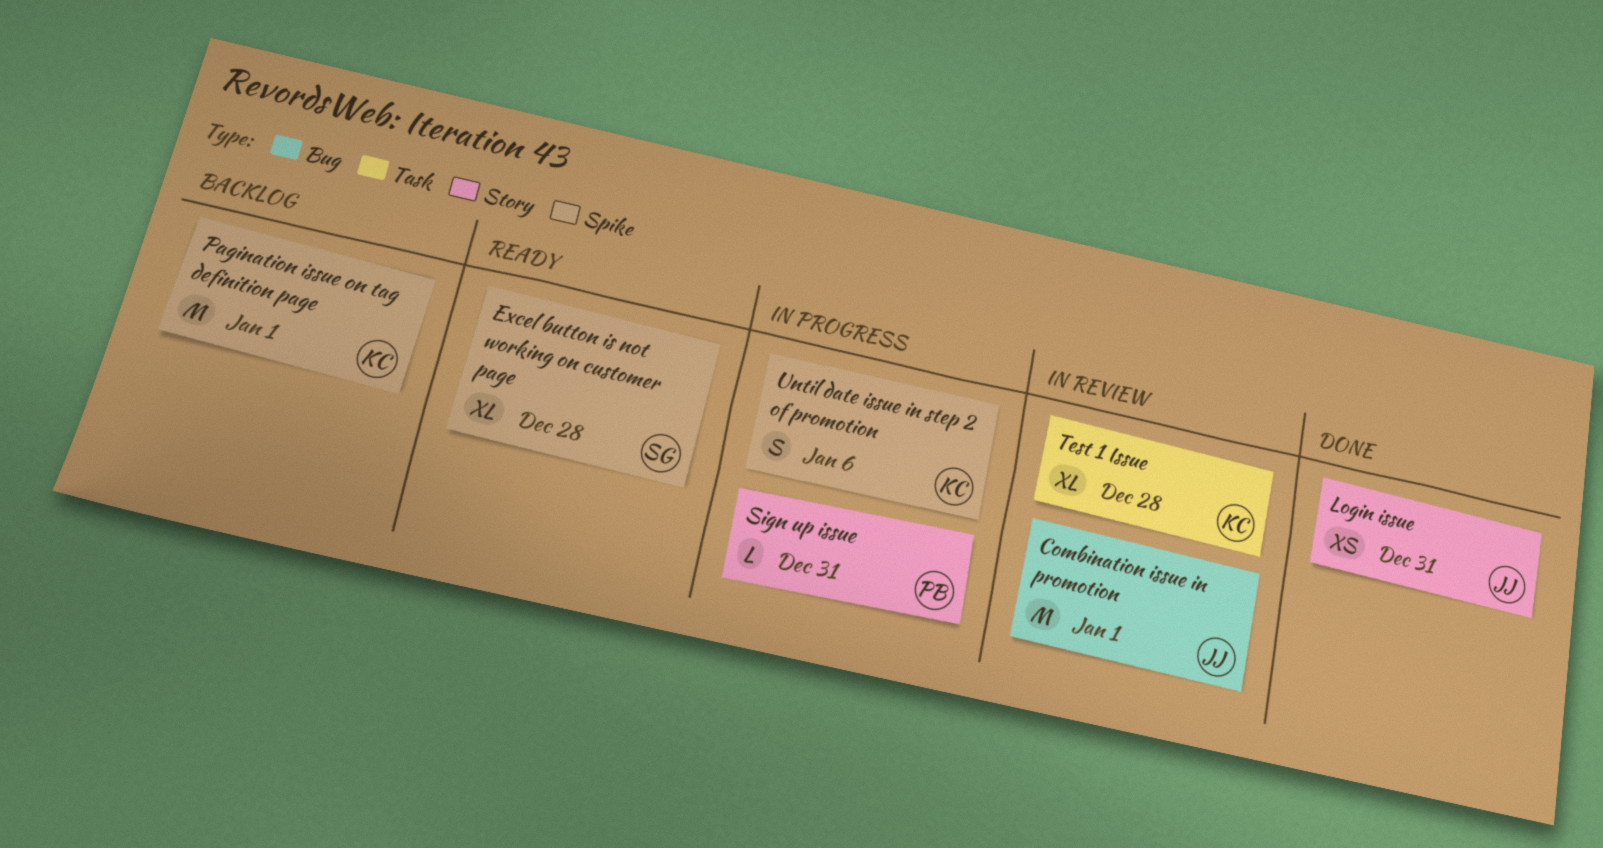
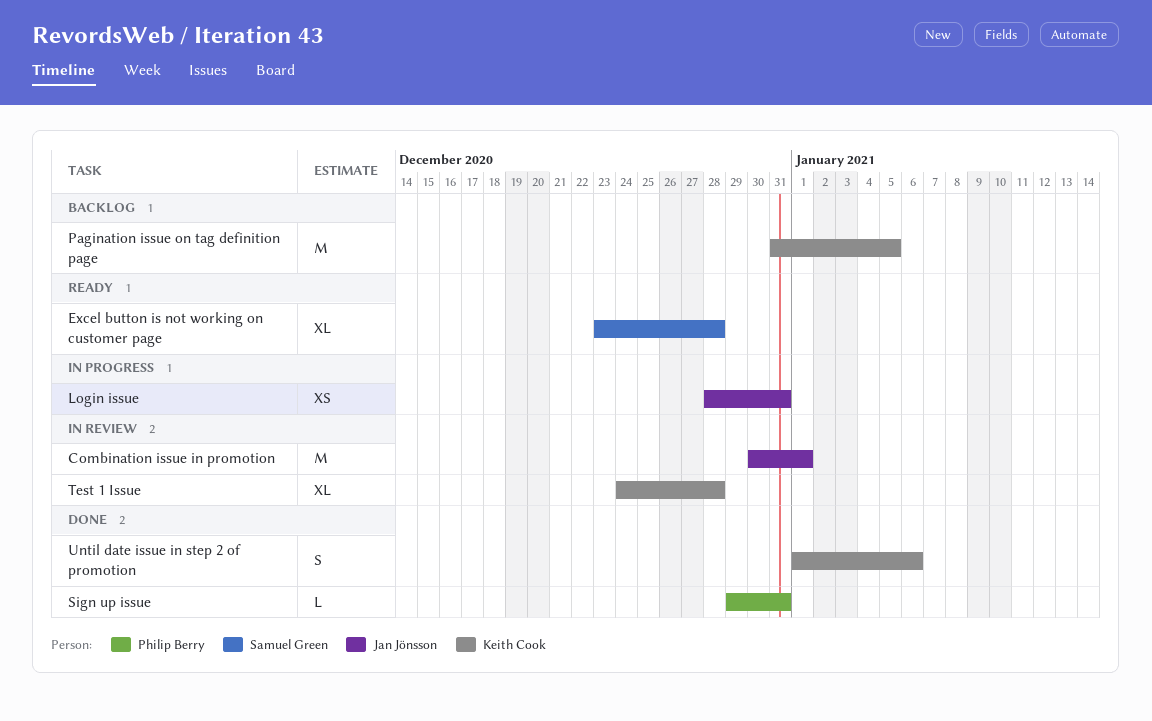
Login issue, status: Done -> In progress
Pagination issue on tag definition page, due: Jan 1 -> Jan 5
Sign up issue, status: In progress -> Done
Until date issue in step 2 of promotion, status: In progress -> Done

